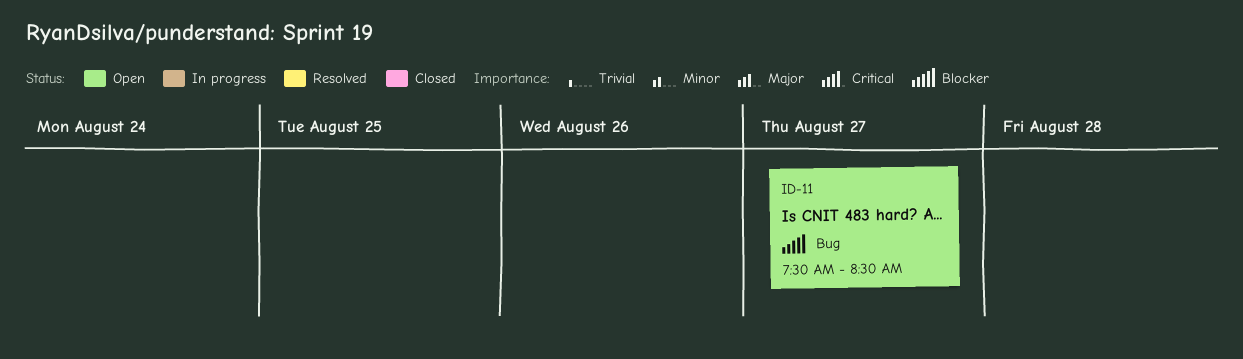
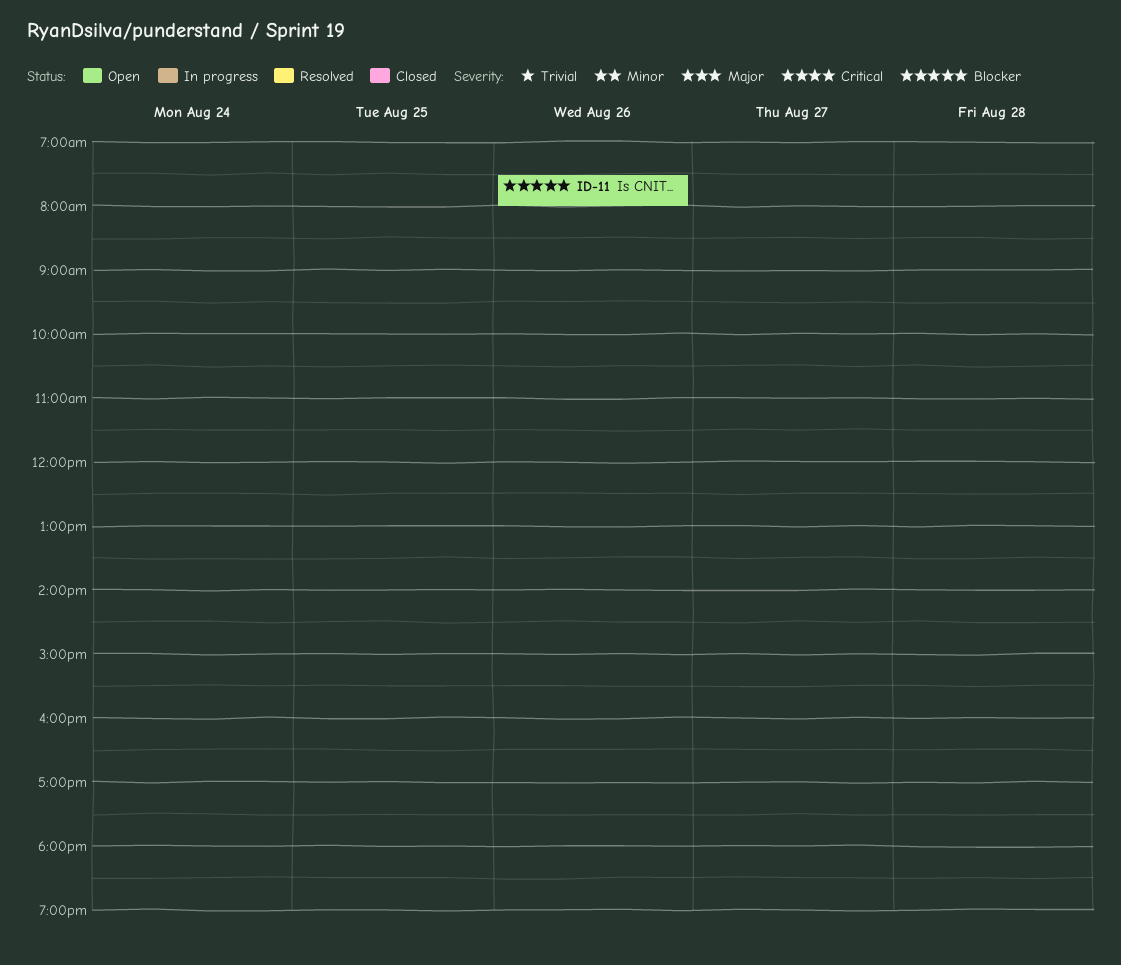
ID-11, day: Aug 27 -> Aug 26
ID-11, ends: 08:30 -> 08:00

